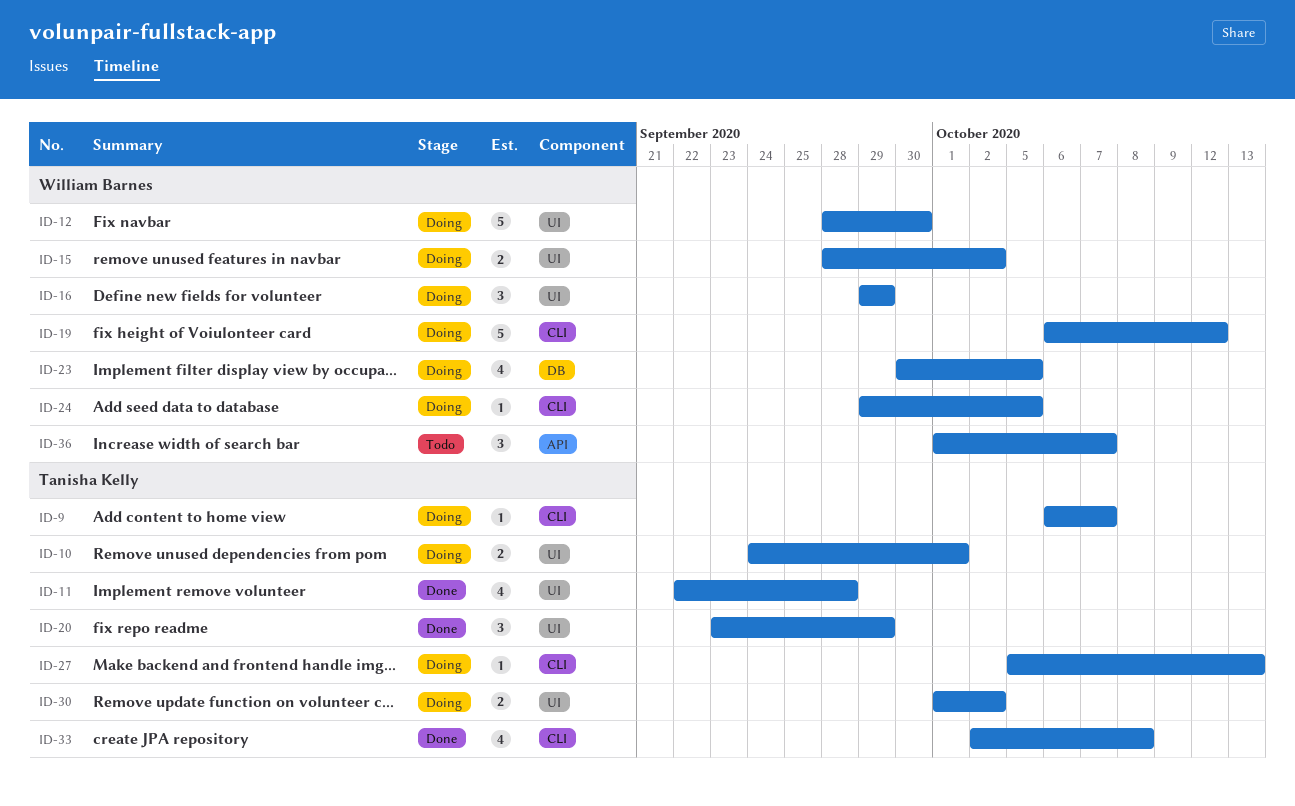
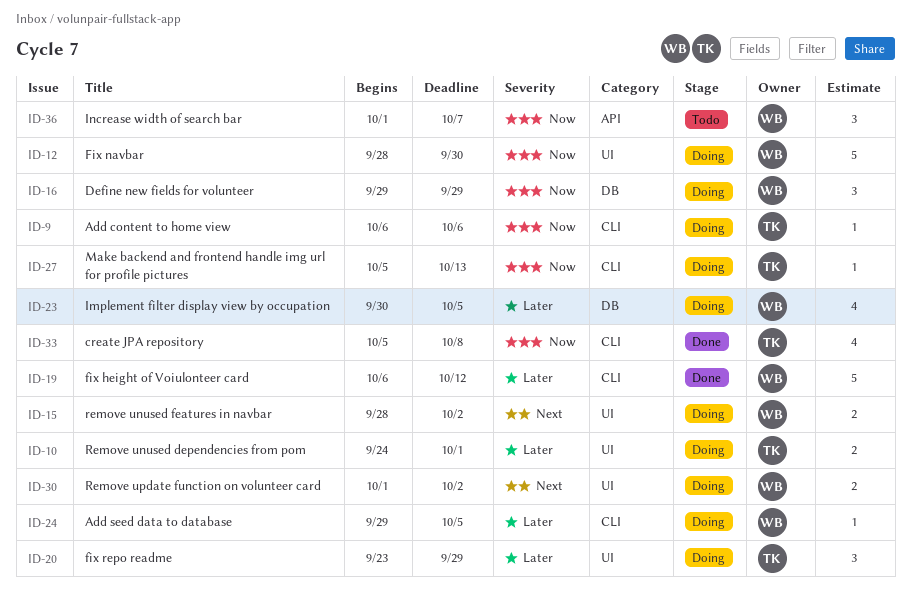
ID-9, due: Oct 7 -> Oct 6
ID-11: present -> none
ID-16, label: UI -> DB
ID-19, status: Doing -> Done
ID-20, status: Done -> Doing
ID-30, owner: Tanisha Kelly -> William Barnes
ID-33, start: Oct 2 -> Oct 5

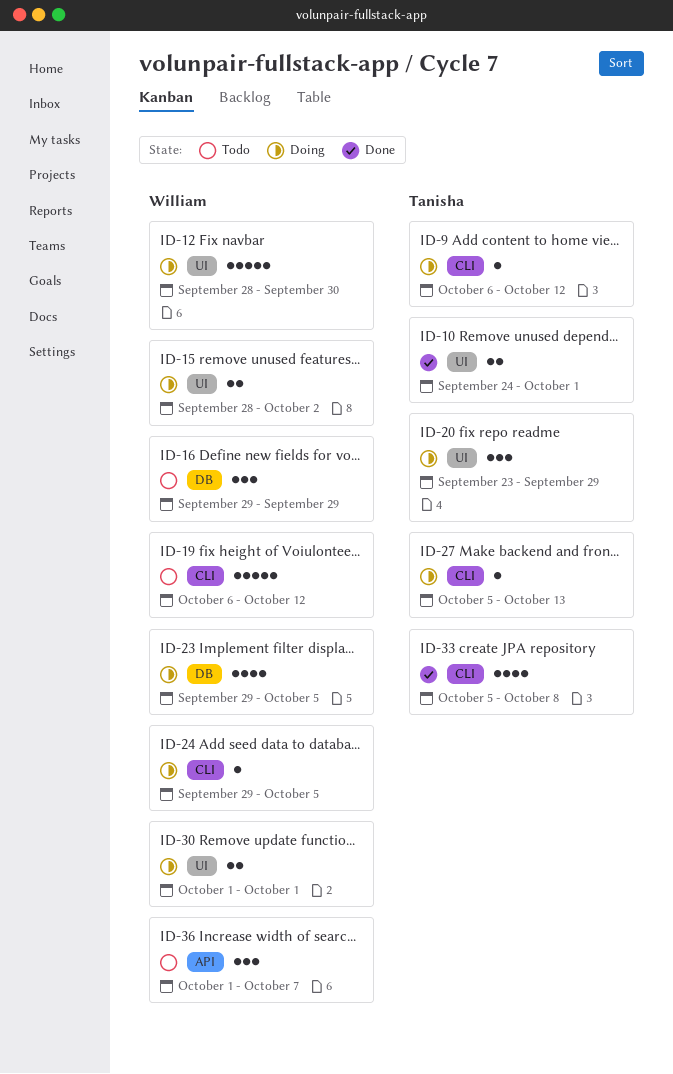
ID-9, due: Oct 6 -> Oct 12
ID-10, status: Doing -> Done
ID-16, status: Doing -> Todo
ID-19, status: Done -> Todo
ID-23, start: Sep 30 -> Sep 29
ID-30, due: Oct 2 -> Oct 1

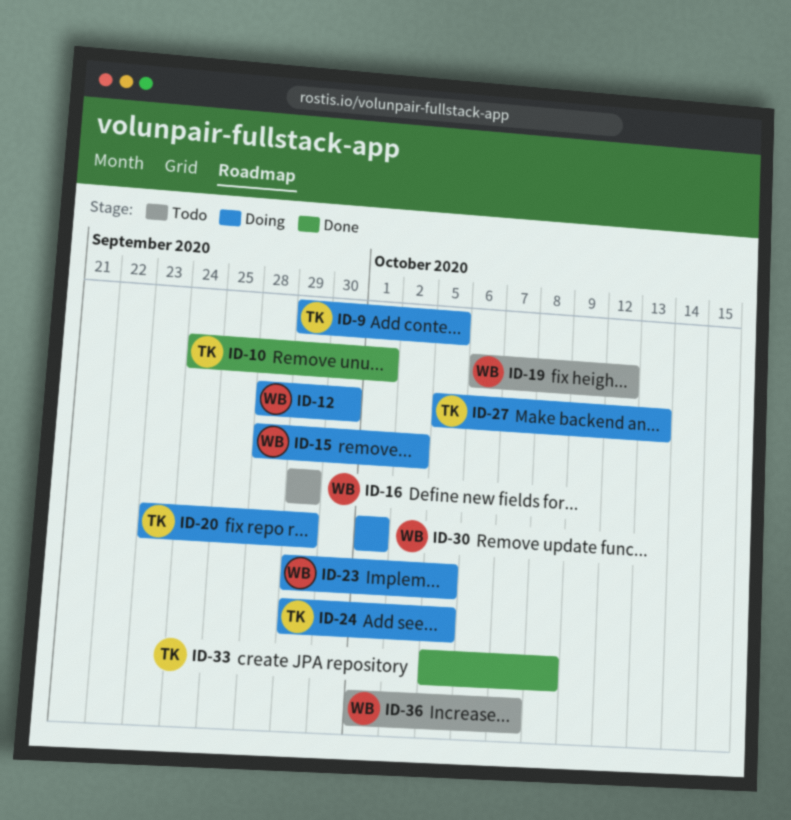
ID-9, start: Oct 6 -> Sep 29
ID-9, due: Oct 12 -> Oct 5
ID-24, owner: William -> Tanisha

